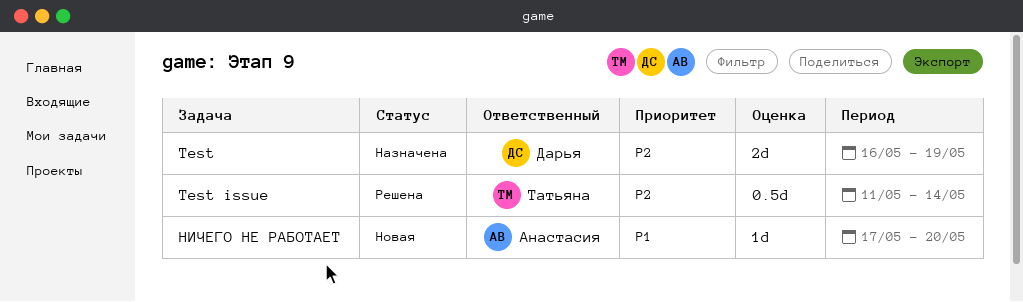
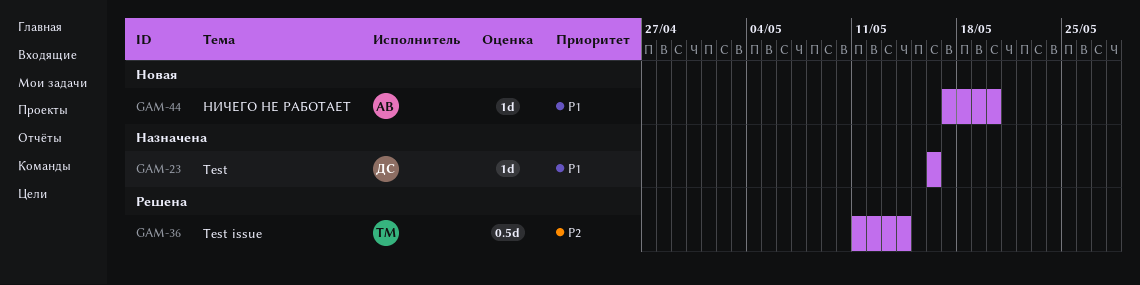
Test, priority: P2 -> P1
Test, estimate: 2d -> 1d
Test, due: May 19 -> May 16

